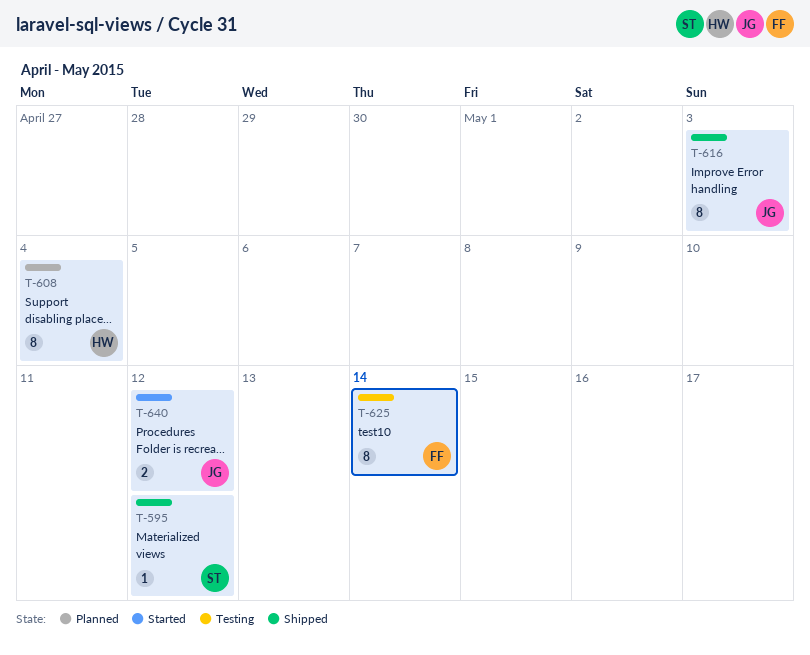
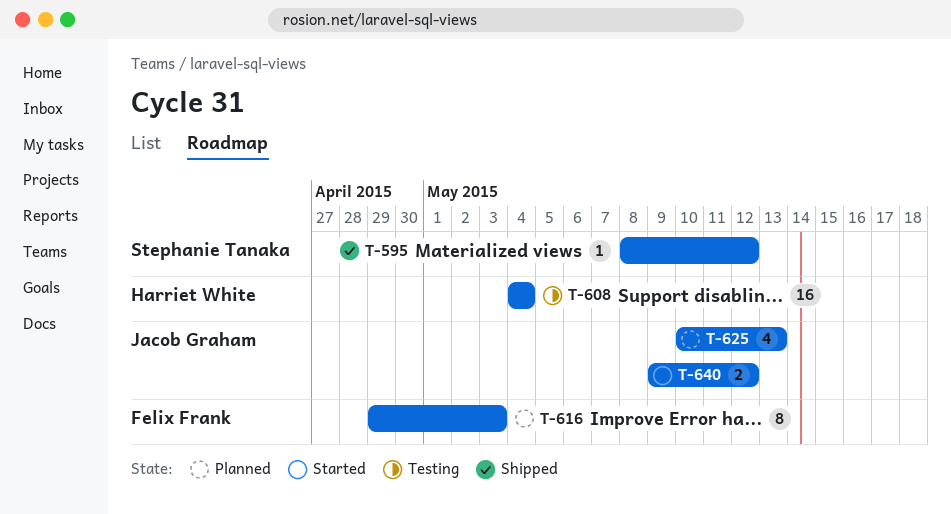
T-608, status: Planned -> Testing
T-608, estimate: 8 -> 16
T-616, status: Shipped -> Planned
T-616, owner: Jacob Graham -> Felix Frank
T-625, status: Testing -> Planned
T-625, owner: Felix Frank -> Jacob Graham
T-625, estimate: 8 -> 4
T-625, due: May 14 -> May 13

